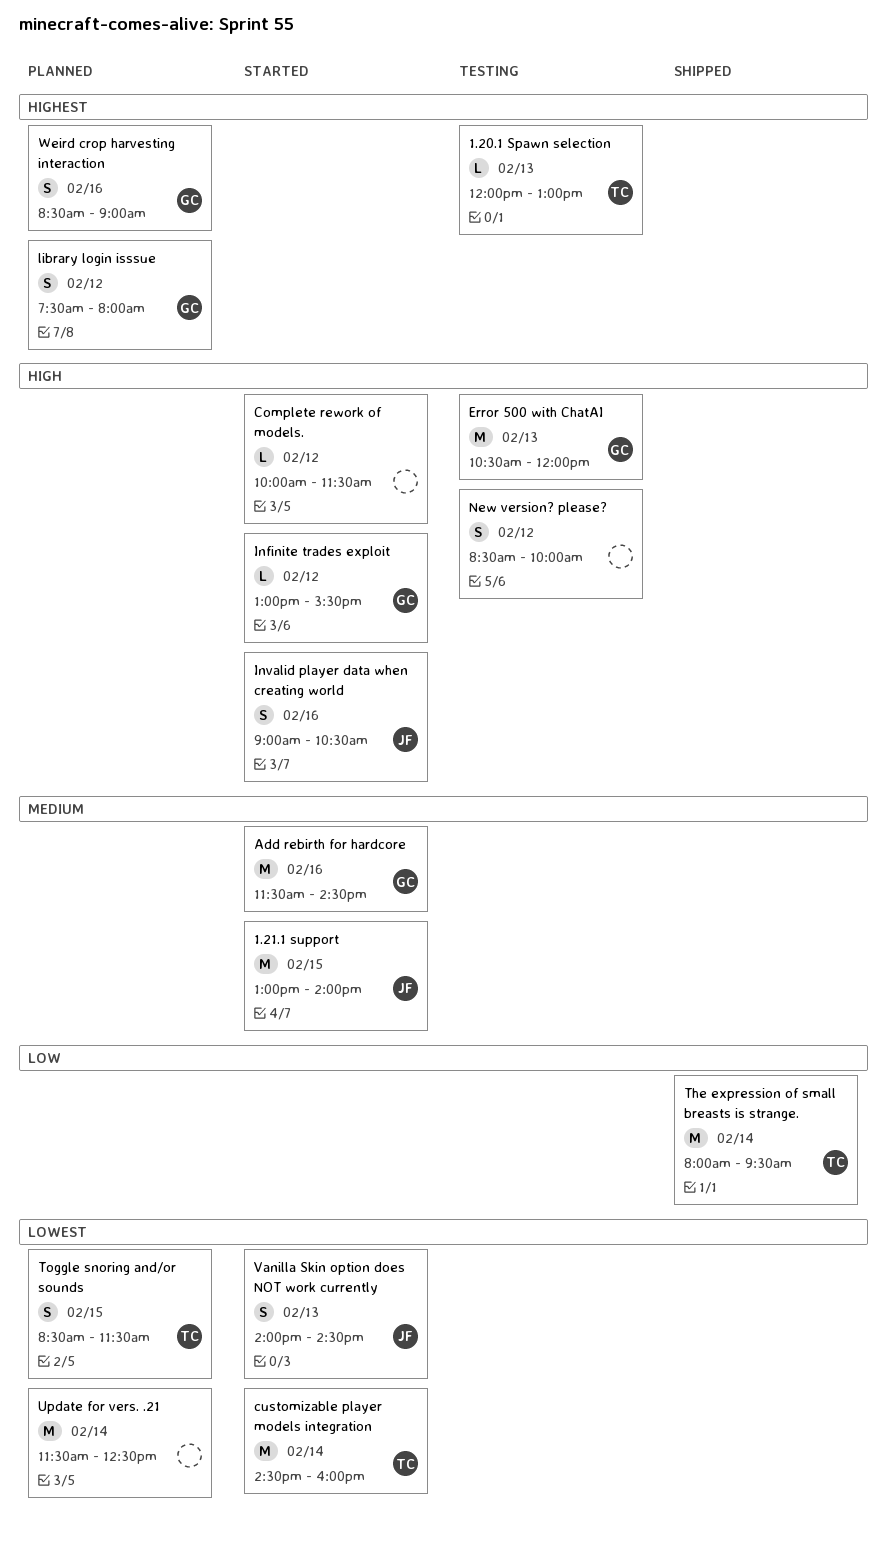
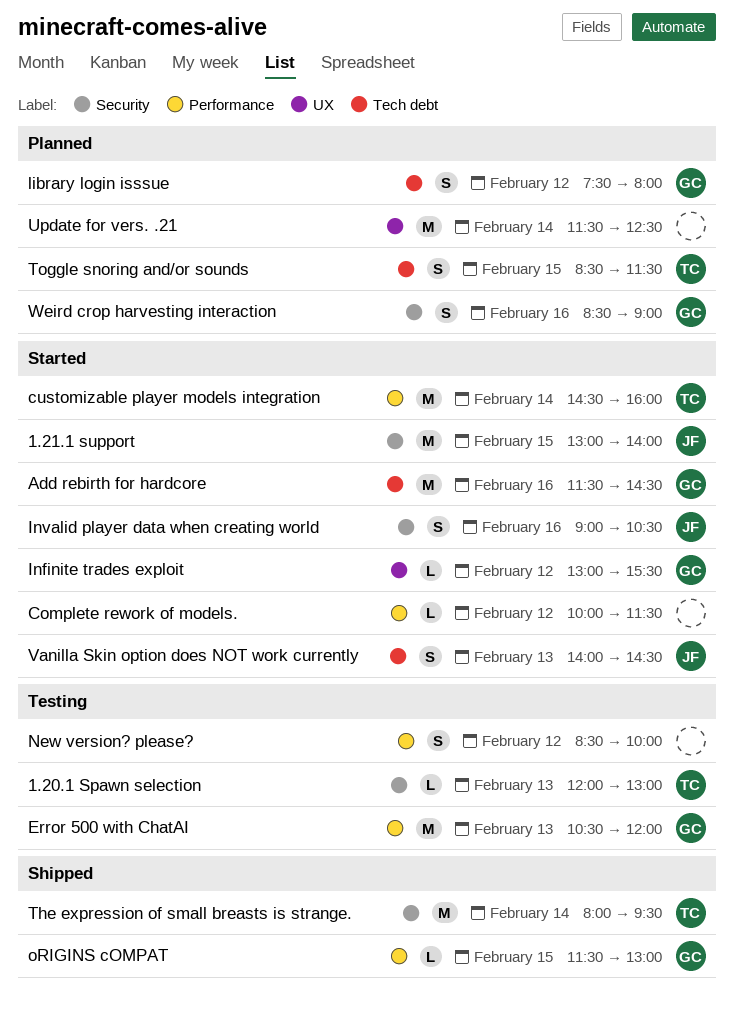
oRIGINS cOMPAT: none -> present

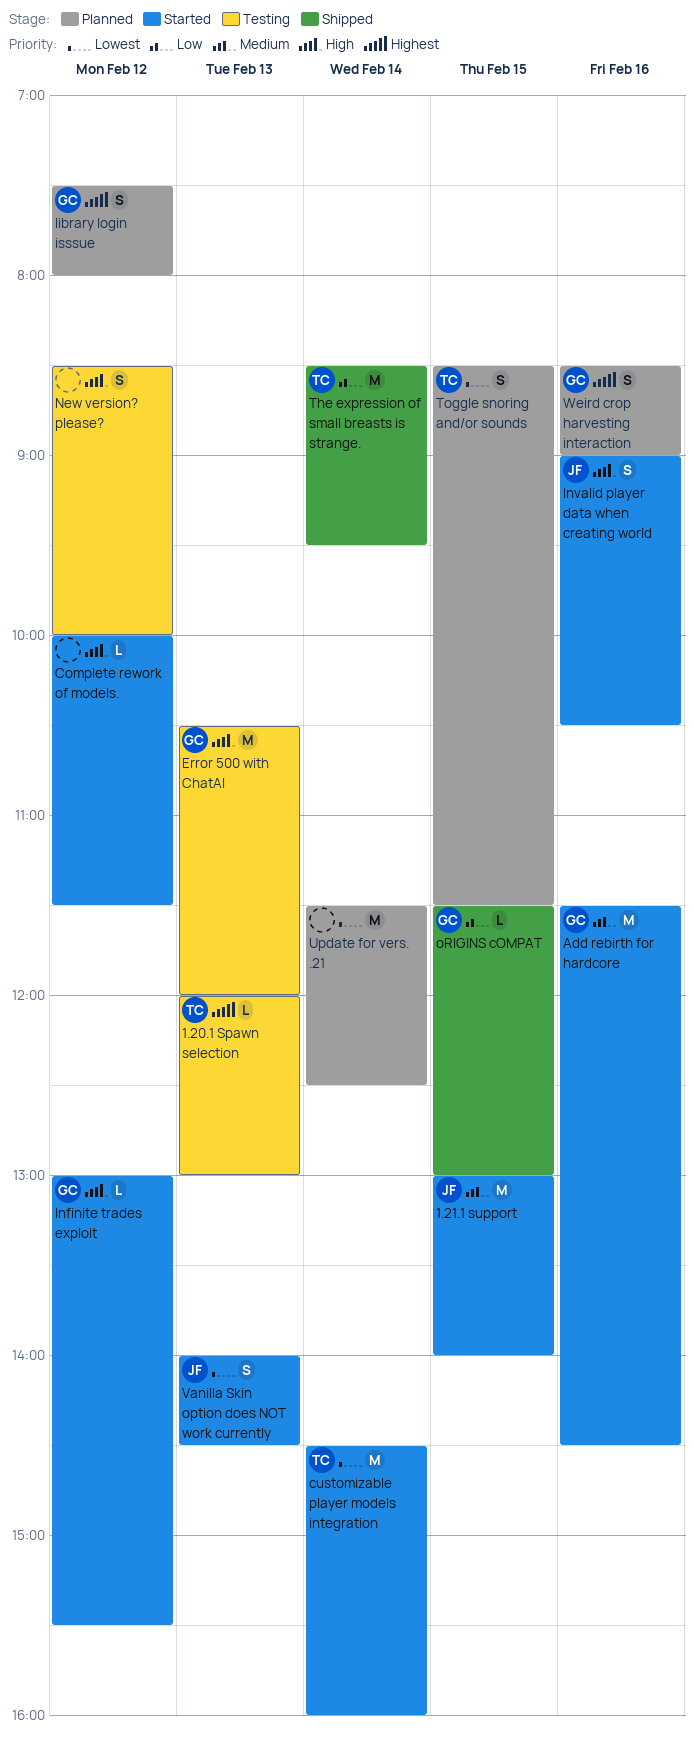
The expression of small breasts is strange., begins: 08:00 -> 08:30

